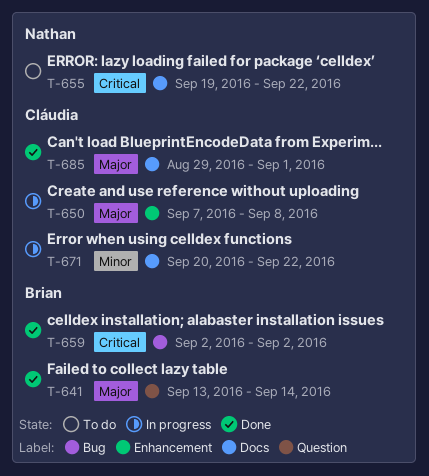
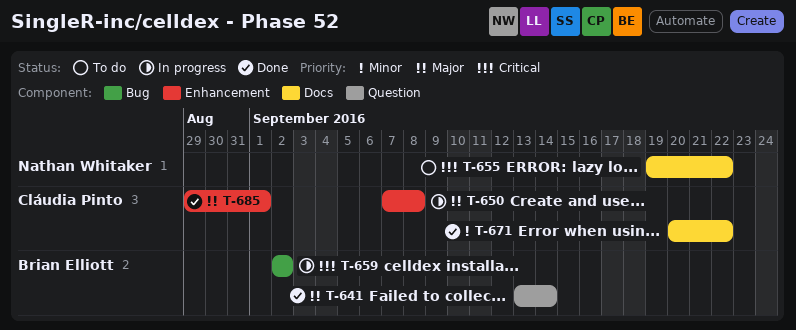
T-659, status: Done -> In progress
T-671, status: In progress -> Done
T-685, label: Docs -> Enhancement

